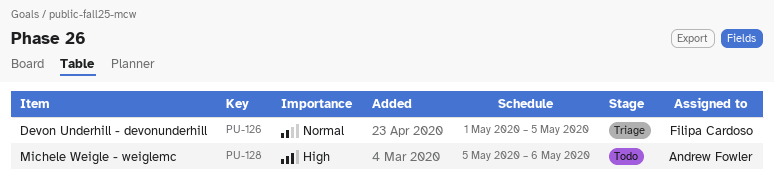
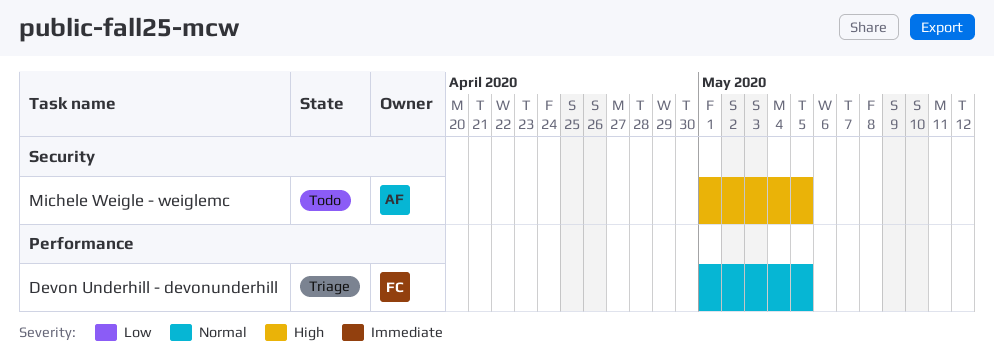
Michele Weigle - weiglemc, start: May 5 -> May 1
Michele Weigle - weiglemc, due: May 6 -> May 5

